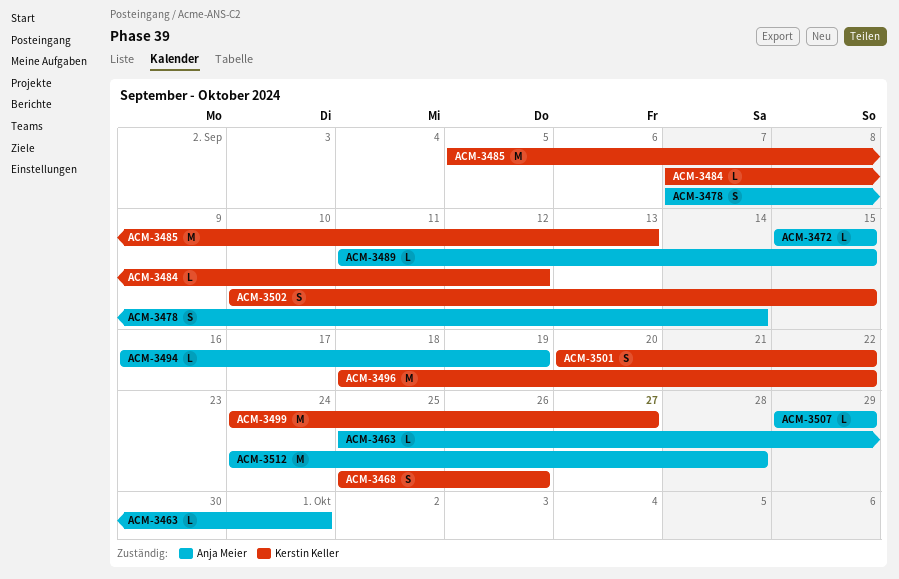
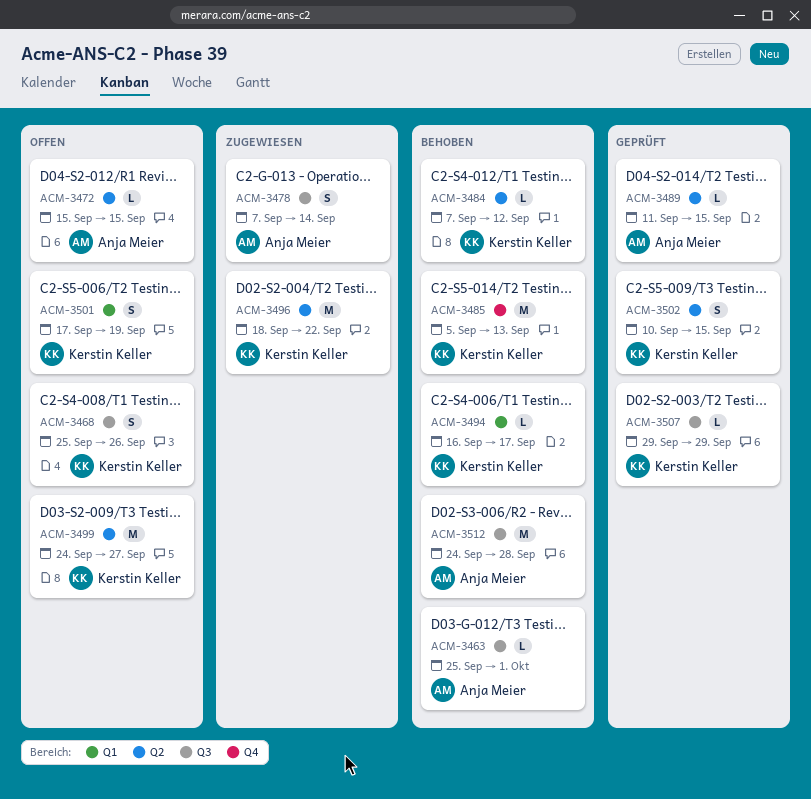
ACM-3494, owner: Anja Meier -> Kerstin Keller
ACM-3494, due: Sep 19 -> Sep 17
ACM-3501, start: Sep 20 -> Sep 17
ACM-3501, due: Sep 22 -> Sep 19
ACM-3507, owner: Anja Meier -> Kerstin Keller

